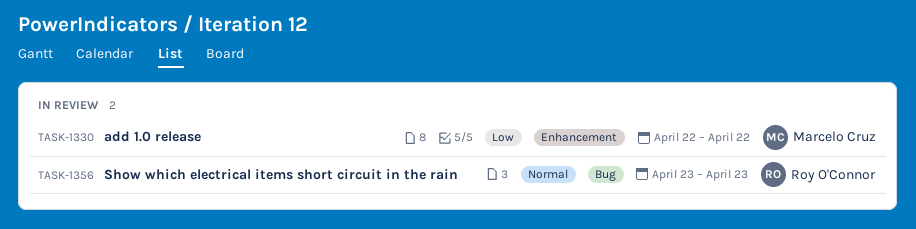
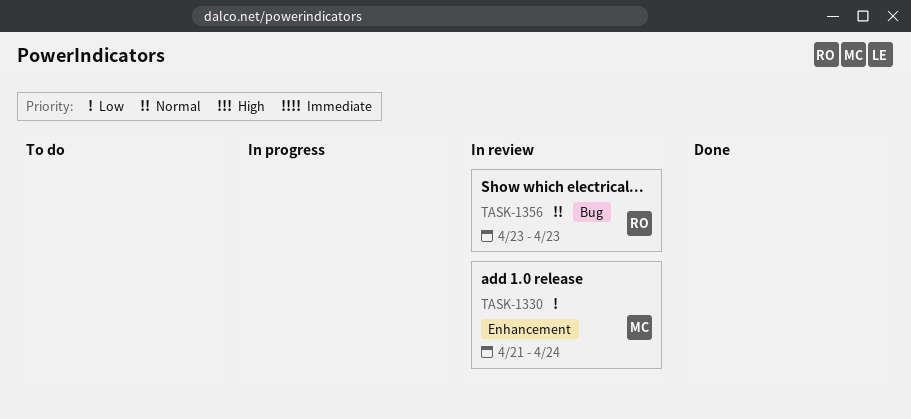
TASK-1330, start: Apr 22 -> Apr 21
TASK-1330, due: Apr 22 -> Apr 24

